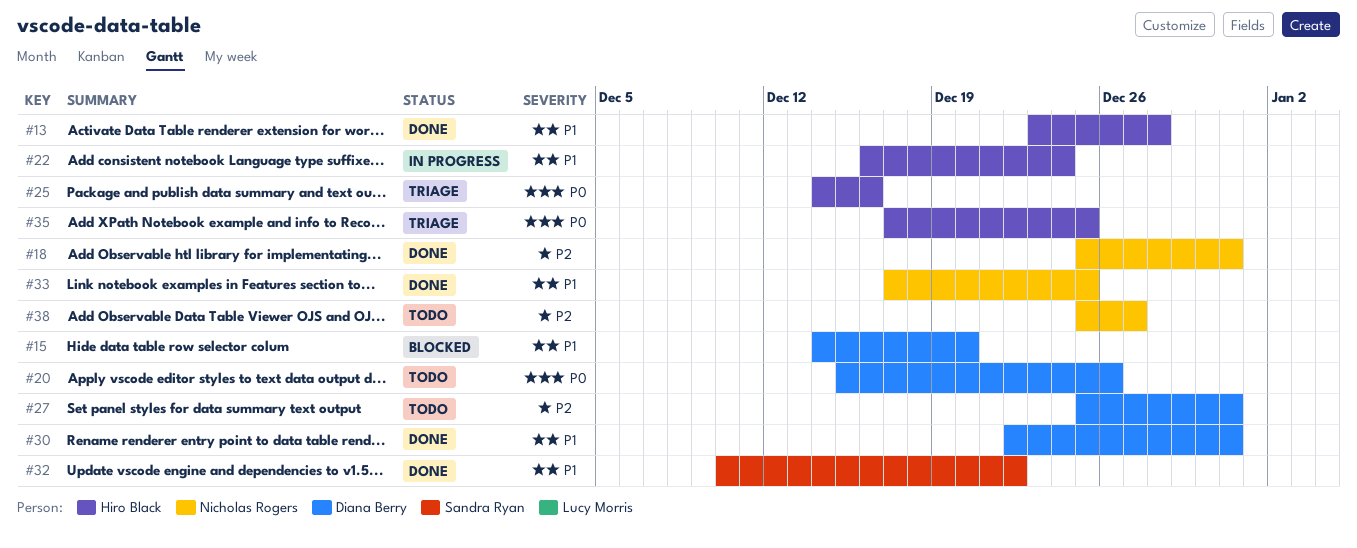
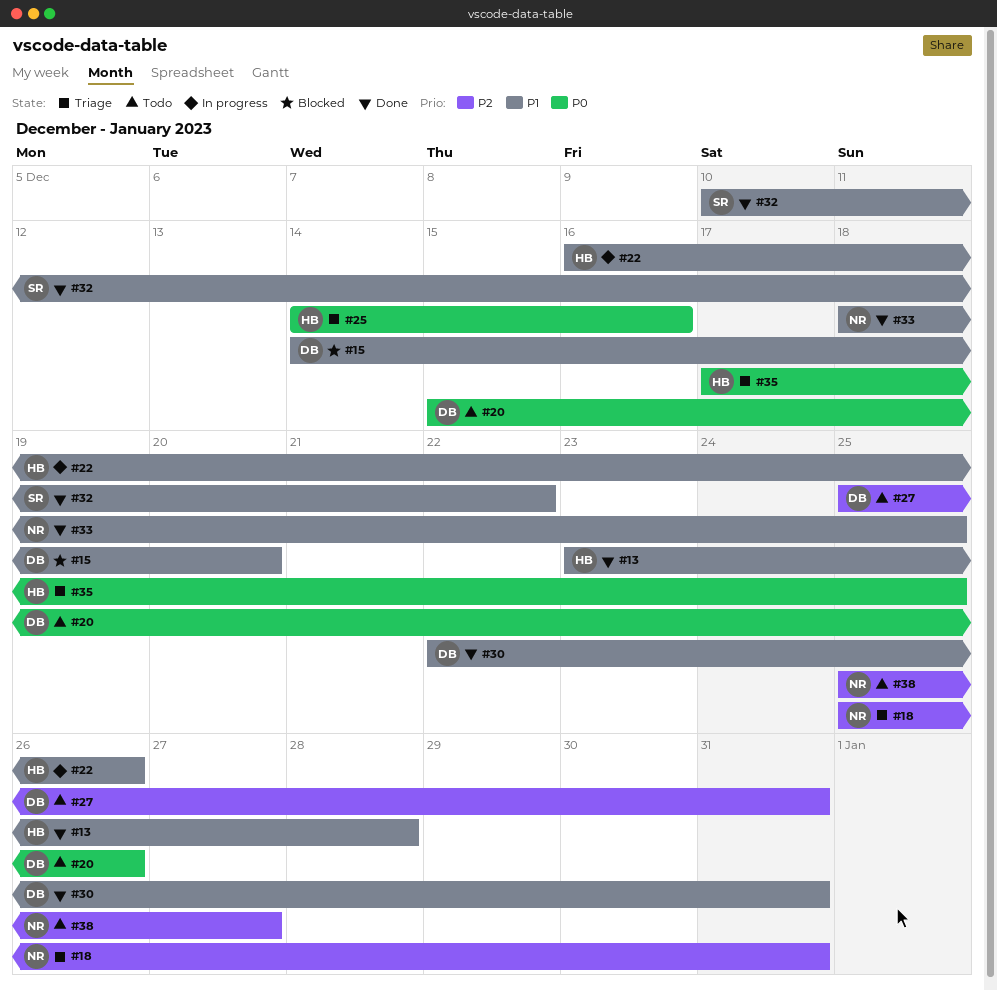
#18, status: Done -> Triage
#22, due: Dec 24 -> Dec 26
#33, start: Dec 17 -> Dec 18

